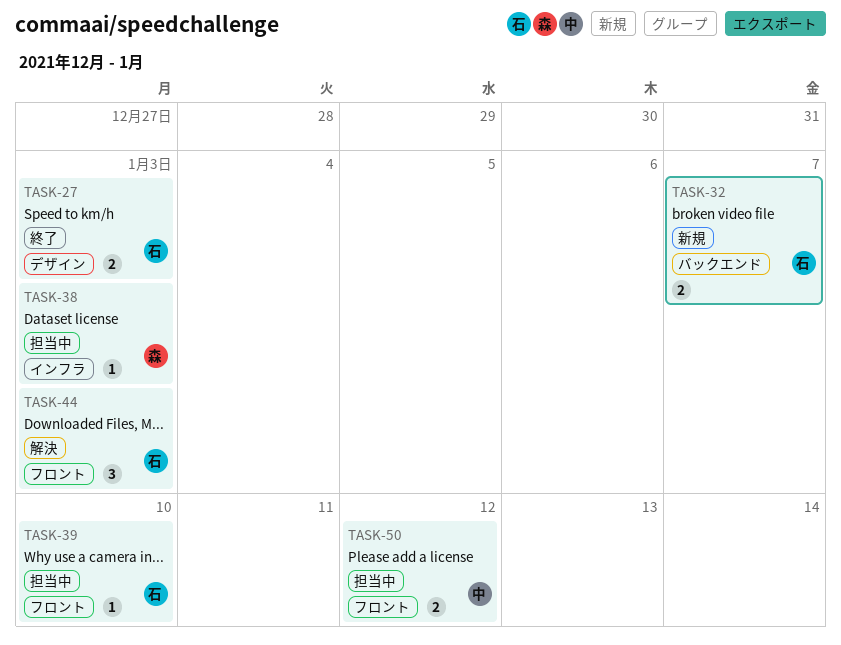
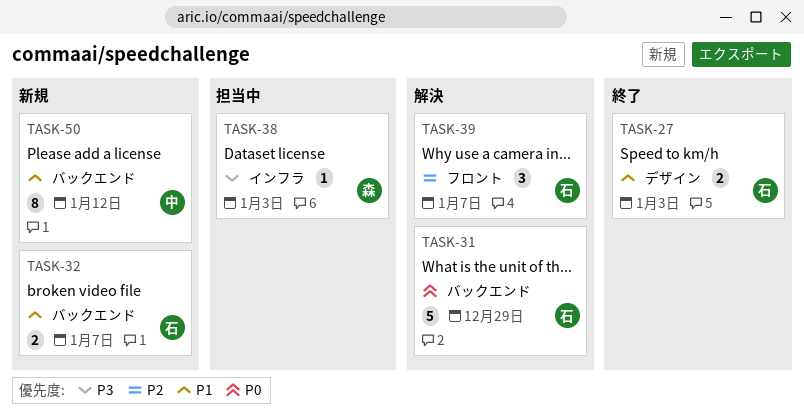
TASK-31: none -> present
TASK-39, status: 担当中 -> 解決
TASK-39, estimate: 1 -> 3
TASK-39, due: Jan 10 -> Jan 7
TASK-44: present -> none
TASK-50, status: 担当中 -> 新規
TASK-50, label: フロント -> バックエンド
TASK-50, estimate: 2 -> 8

